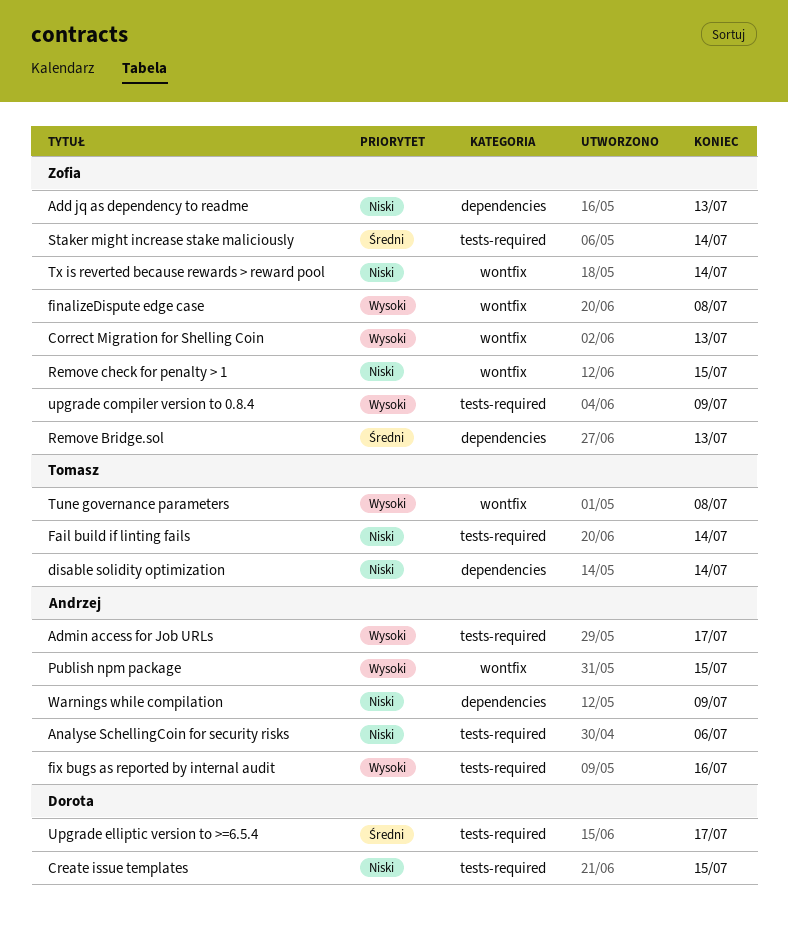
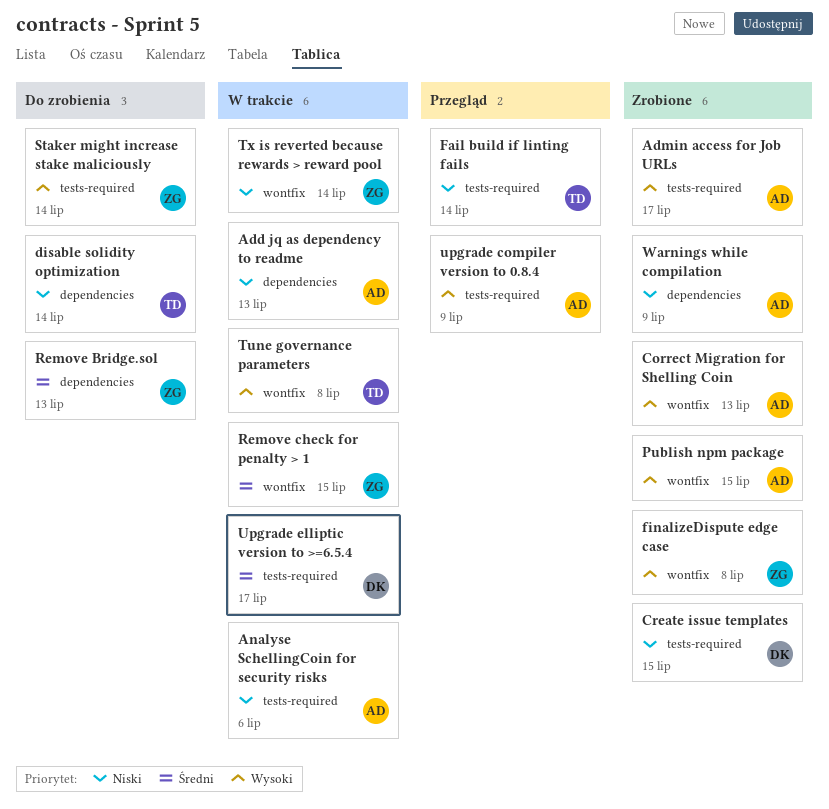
Add jq as dependency to readme, owner: Zofia -> Andrzej
Correct Migration for Shelling Coin, owner: Zofia -> Andrzej
fix bugs as reported by internal audit: present -> none
Remove check for penalty > 1, priority: Niski -> Średni
Staker might increase stake maliciously, priority: Średni -> Wysoki
upgrade compiler version to 0.8.4, owner: Zofia -> Andrzej

